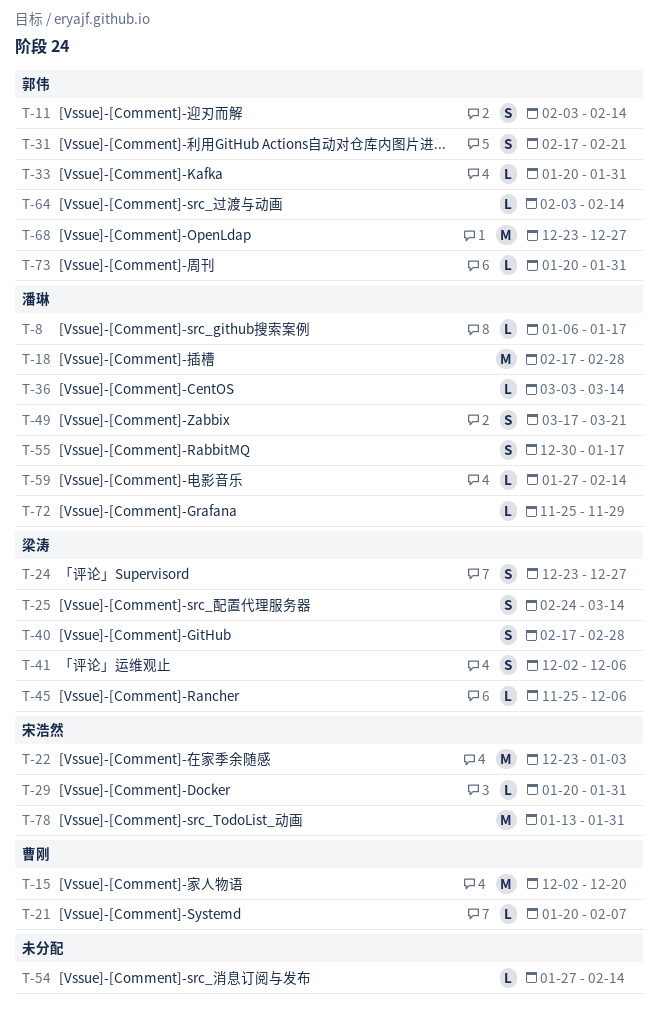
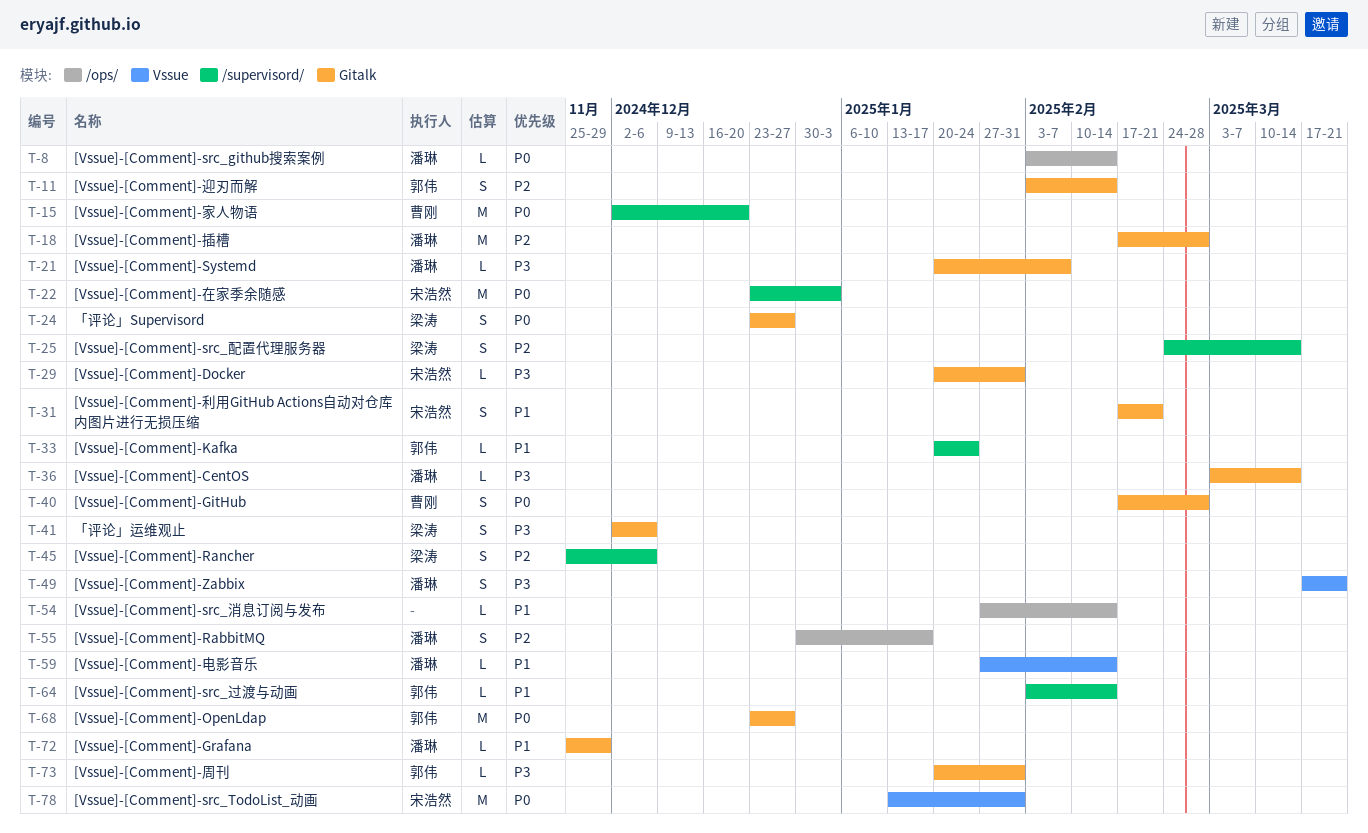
T-8, start: Jan 6 -> Feb 3
T-8, due: Jan 17 -> Feb 14
T-21, owner: 曹刚 -> 潘琳
T-31, owner: 郭伟 -> 宋浩然
T-33, due: Jan 31 -> Jan 24
T-40, owner: 梁涛 -> 曹刚
T-45, estimate: L -> S

